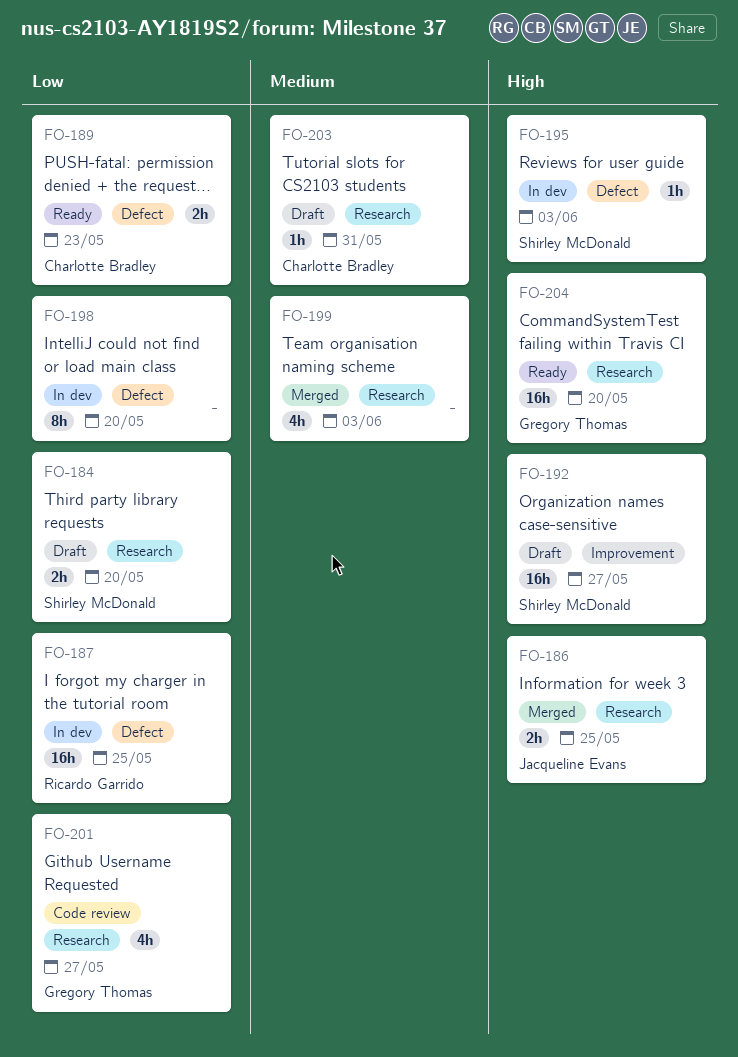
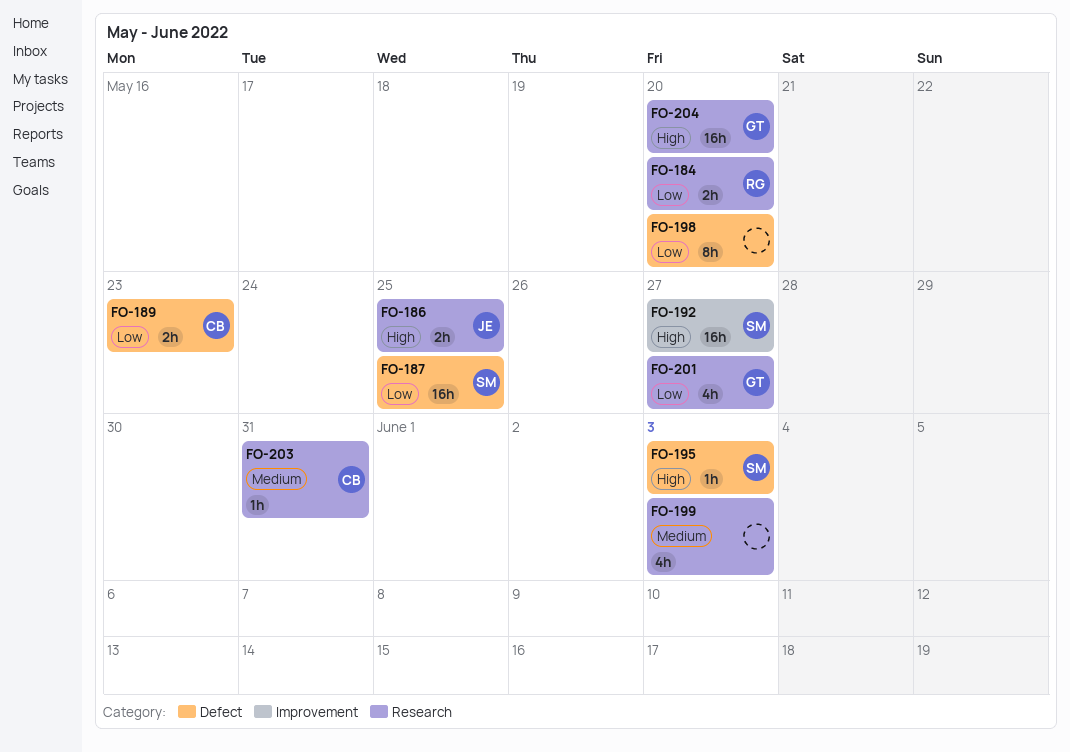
FO-184, owner: Shirley McDonald -> Ricardo Garrido
FO-187, owner: Ricardo Garrido -> Shirley McDonald

